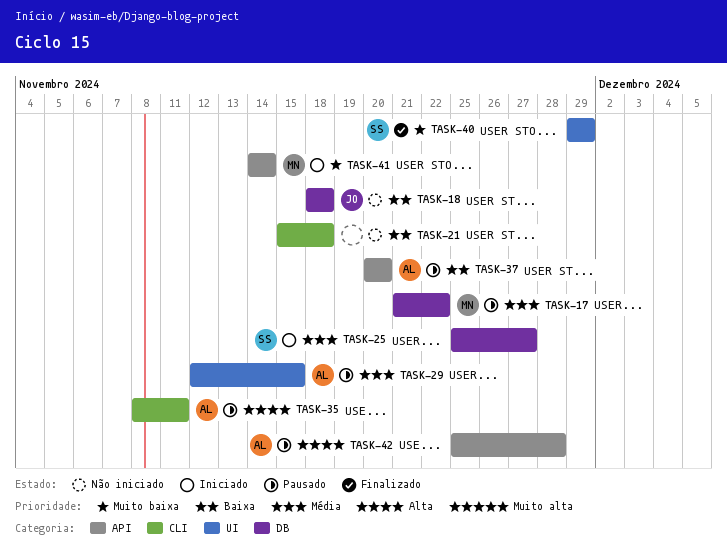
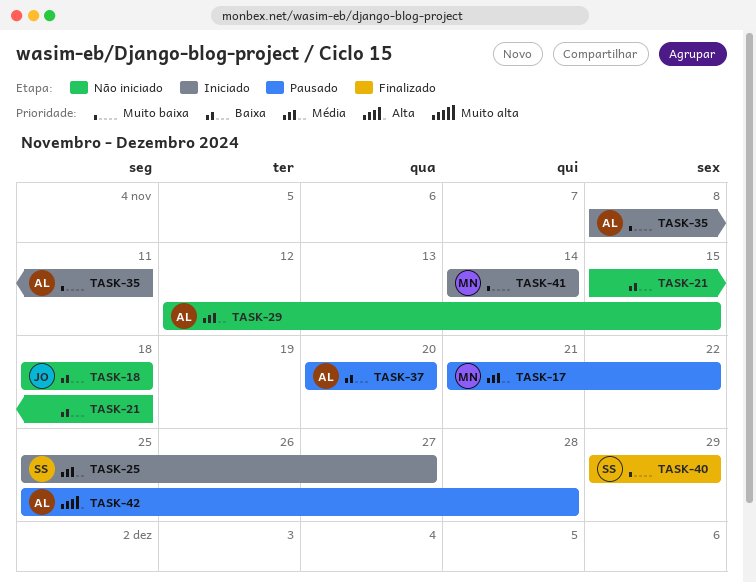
TASK-29, status: Pausado -> Não iniciado
TASK-35, status: Pausado -> Iniciado
TASK-35, priority: Alta -> Muito baixa

